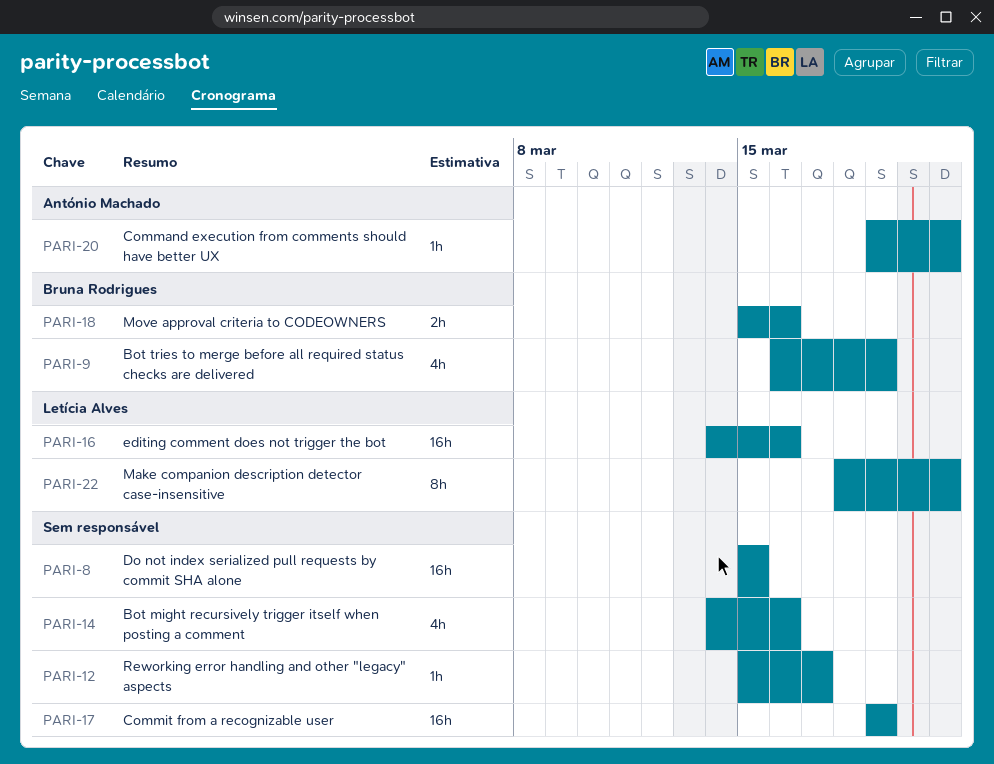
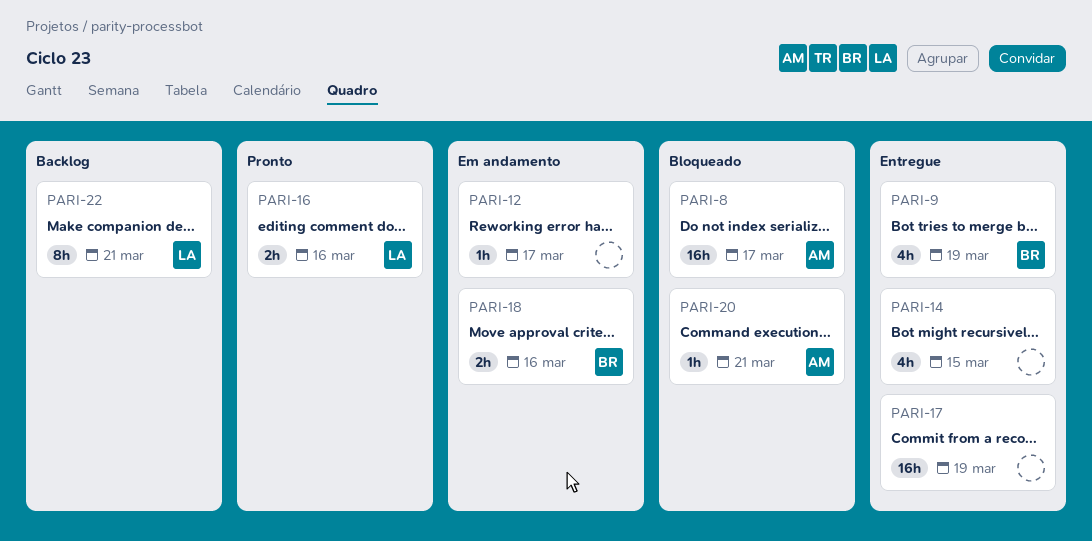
PARI-8, owner: none -> António Machado
PARI-8, due: Mar 15 -> Mar 17
PARI-14, due: Mar 16 -> Mar 15
PARI-16, estimate: 16h -> 2h

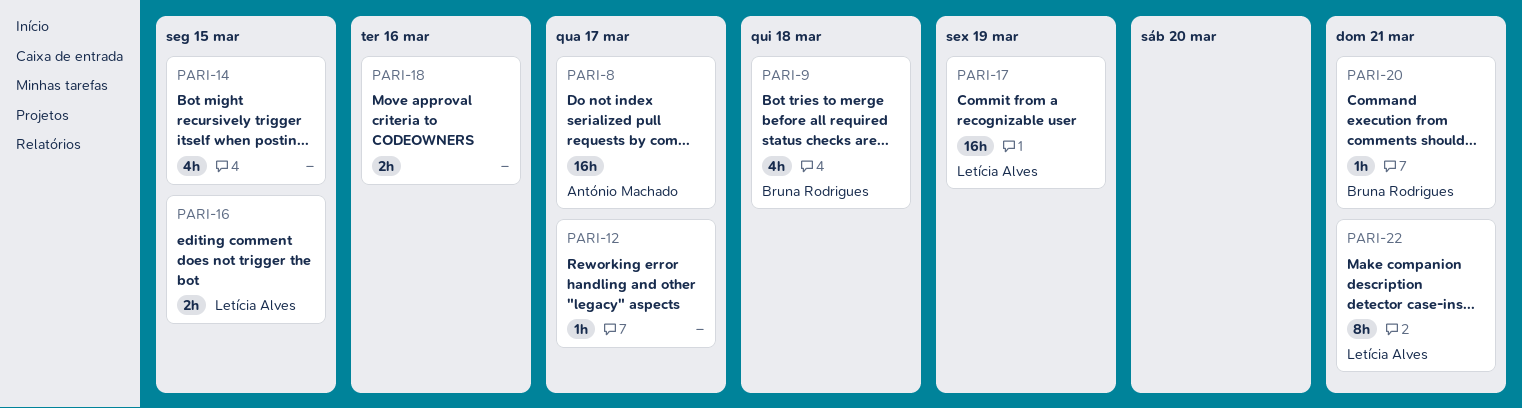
PARI-9, due: Mar 19 -> Mar 18
PARI-16, due: Mar 16 -> Mar 15
PARI-17, owner: none -> Letícia Alves
PARI-18, owner: Bruna Rodrigues -> none
PARI-20, owner: António Machado -> Bruna Rodrigues

